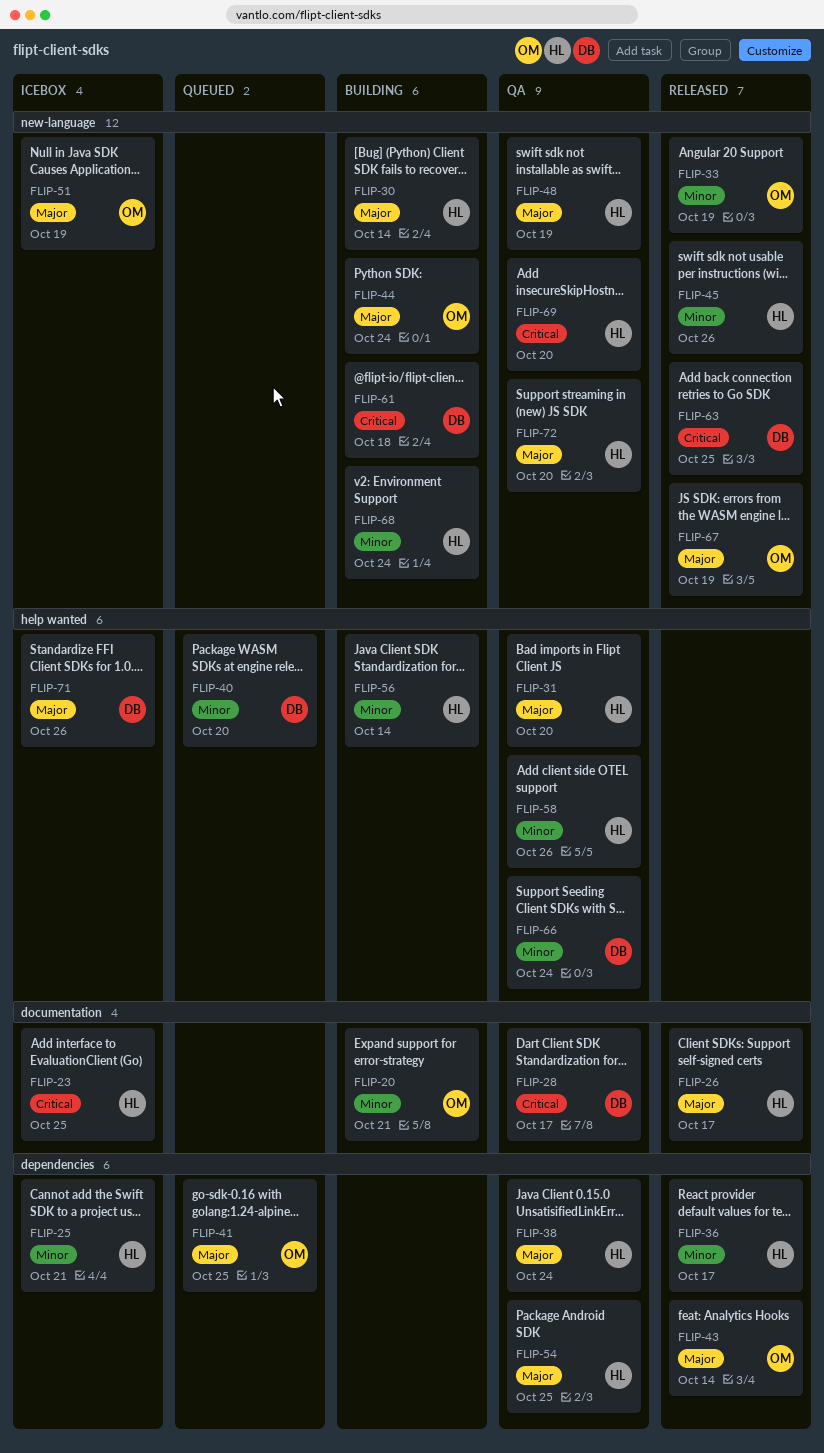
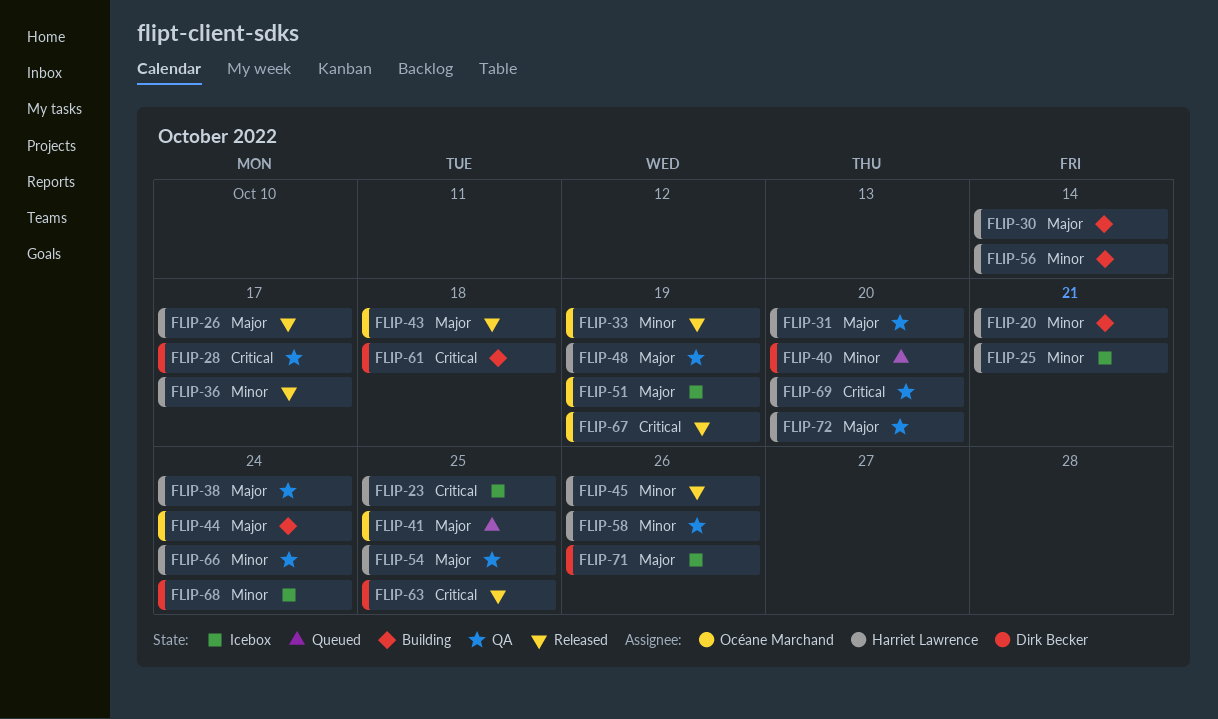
FLIP-20, owner: Océane Marchand -> Harriet Lawrence
FLIP-43, due: Oct 14 -> Oct 18
FLIP-66, owner: Dirk Becker -> Harriet Lawrence
FLIP-67, priority: Major -> Critical
FLIP-68, status: Building -> Icebox
FLIP-68, owner: Harriet Lawrence -> Dirk Becker

